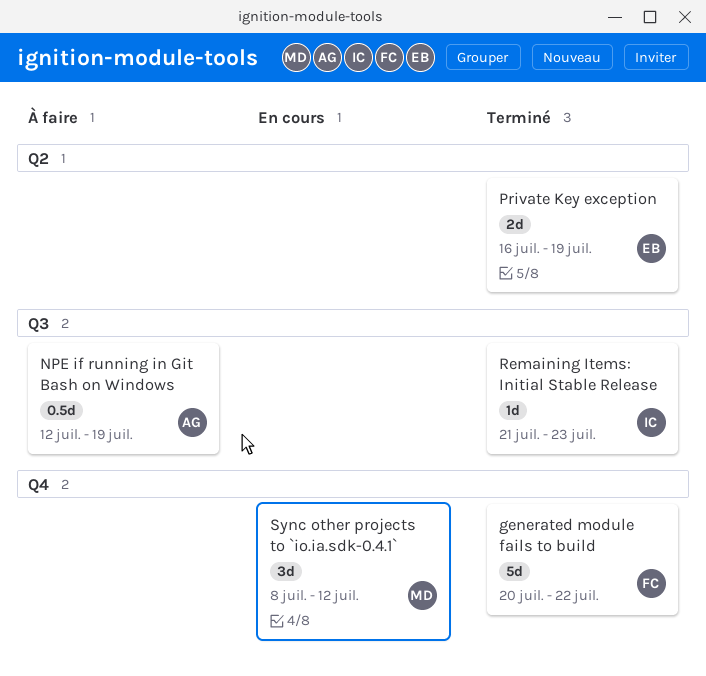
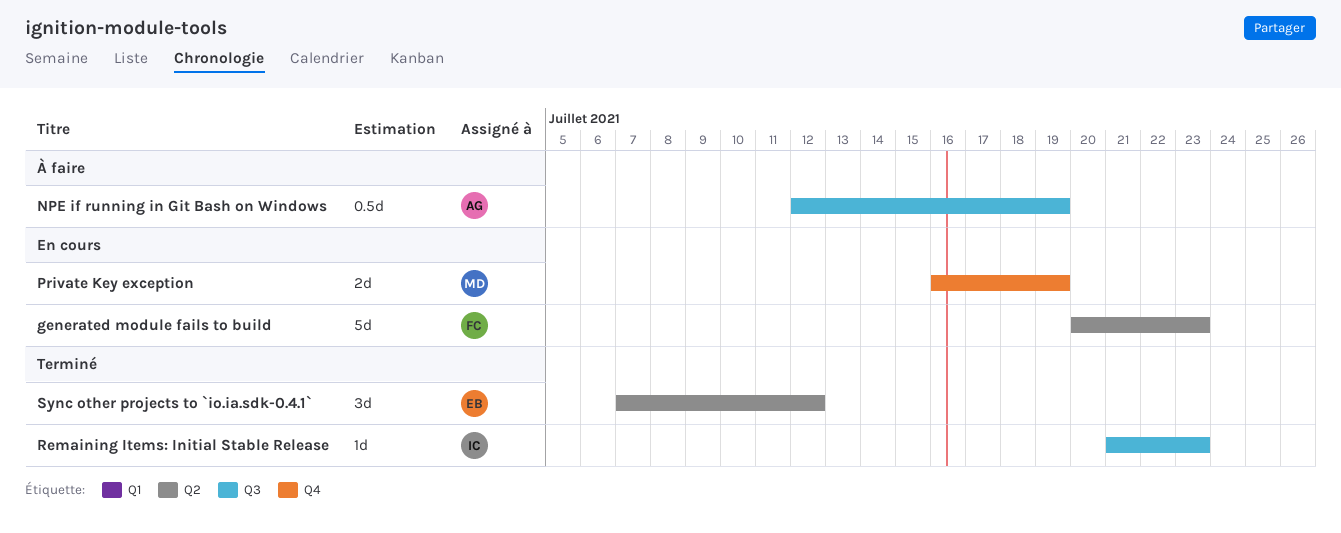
generated module fails to build, status: Terminé -> En cours
generated module fails to build, label: Q4 -> Q2
generated module fails to build, due: Jul 22 -> Jul 23
Private Key exception, status: Terminé -> En cours
Private Key exception, owner: EB -> MD
Private Key exception, label: Q2 -> Q4
Sync other projects to `io.ia.sdk-0.4.1`, status: En cours -> Terminé
Sync other projects to `io.ia.sdk-0.4.1`, owner: MD -> EB
Sync other projects to `io.ia.sdk-0.4.1`, label: Q4 -> Q2
Sync other projects to `io.ia.sdk-0.4.1`, start: Jul 8 -> Jul 7

